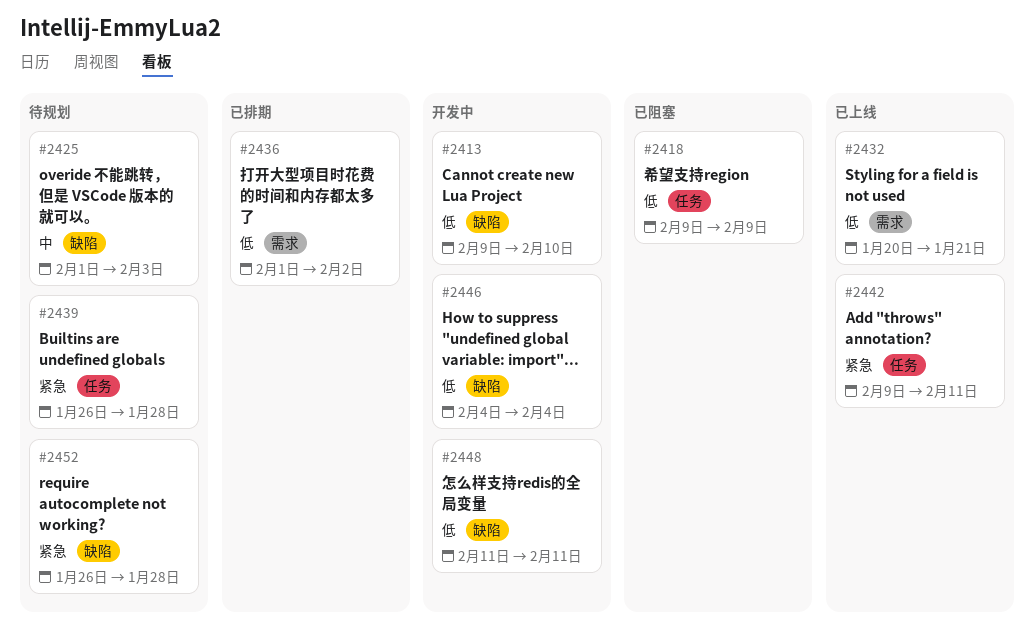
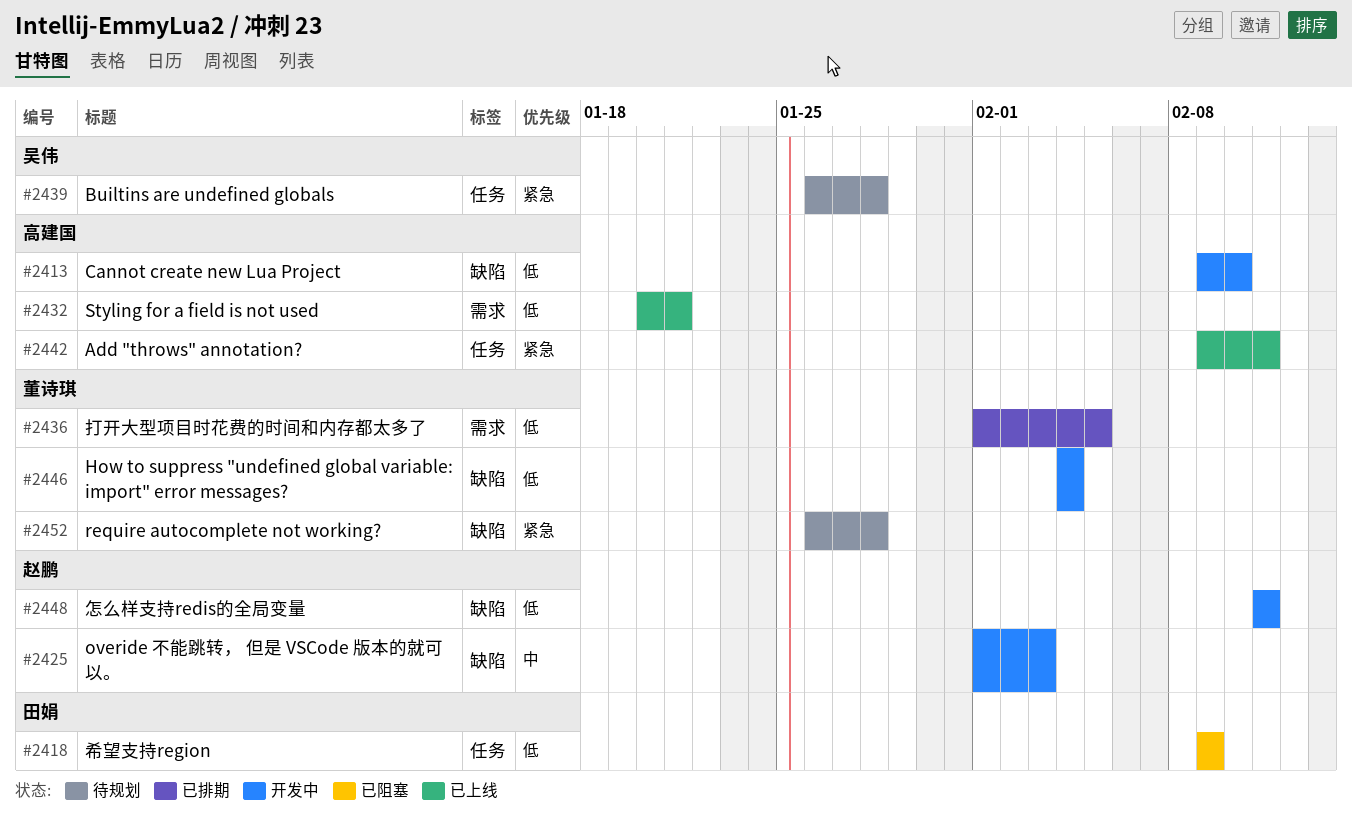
#2425, status: 待规划 -> 开发中
#2436, due: Feb 2 -> Feb 5

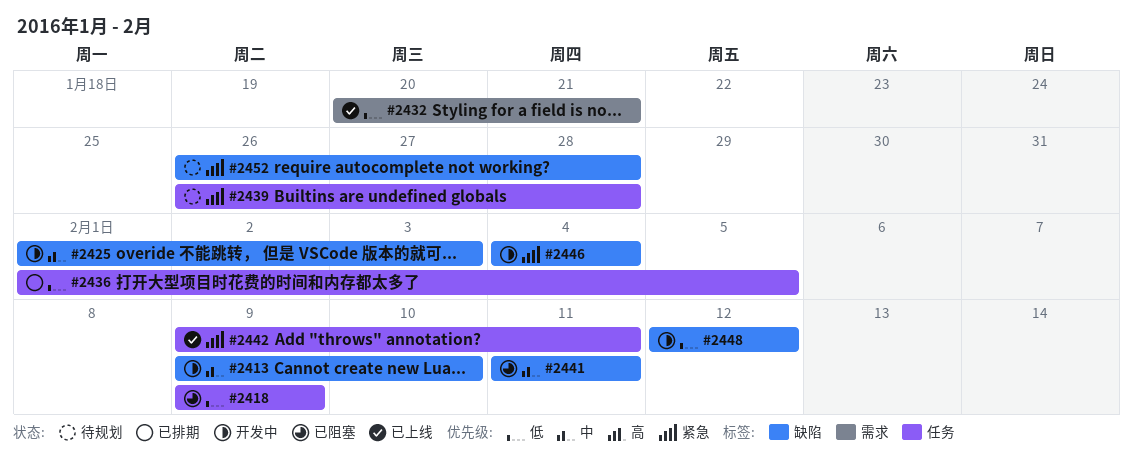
#2413, priority: 低 -> 中
#2436, label: 需求 -> 任务
#2441: none -> present
#2446, priority: 低 -> 紧急
#2448, start: Feb 11 -> Feb 12
#2448, due: Feb 11 -> Feb 12

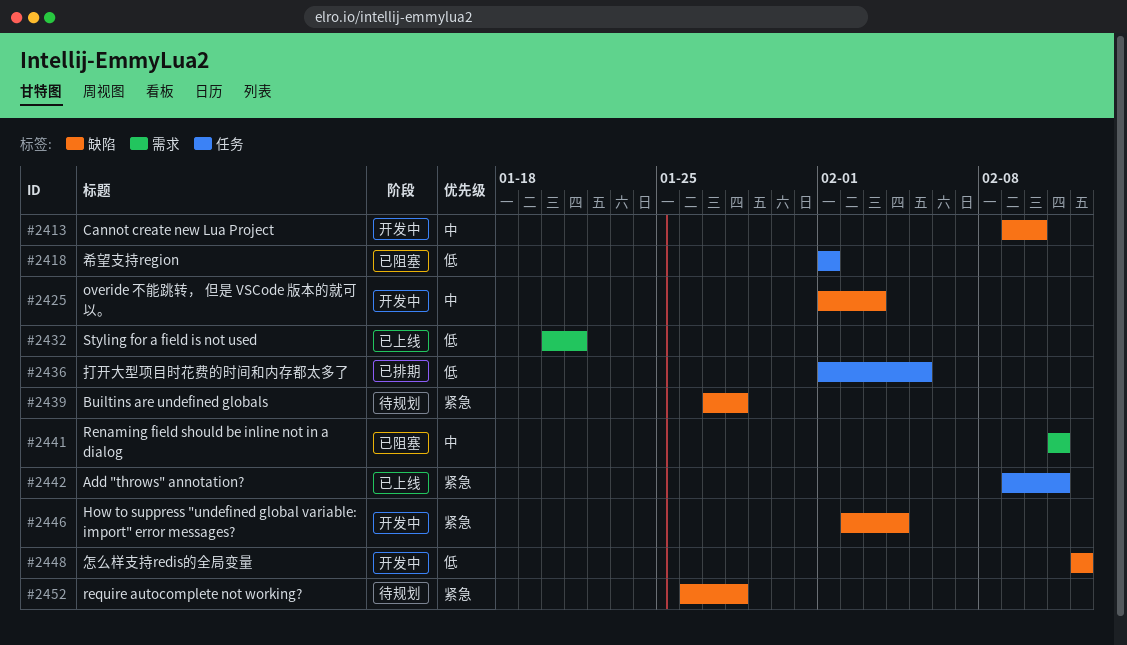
#2418, start: Feb 9 -> Feb 1
#2418, due: Feb 9 -> Feb 1
#2439, label: 任务 -> 缺陷
#2439, start: Jan 26 -> Jan 27
#2441, label: 缺陷 -> 需求
#2446, start: Feb 4 -> Feb 2

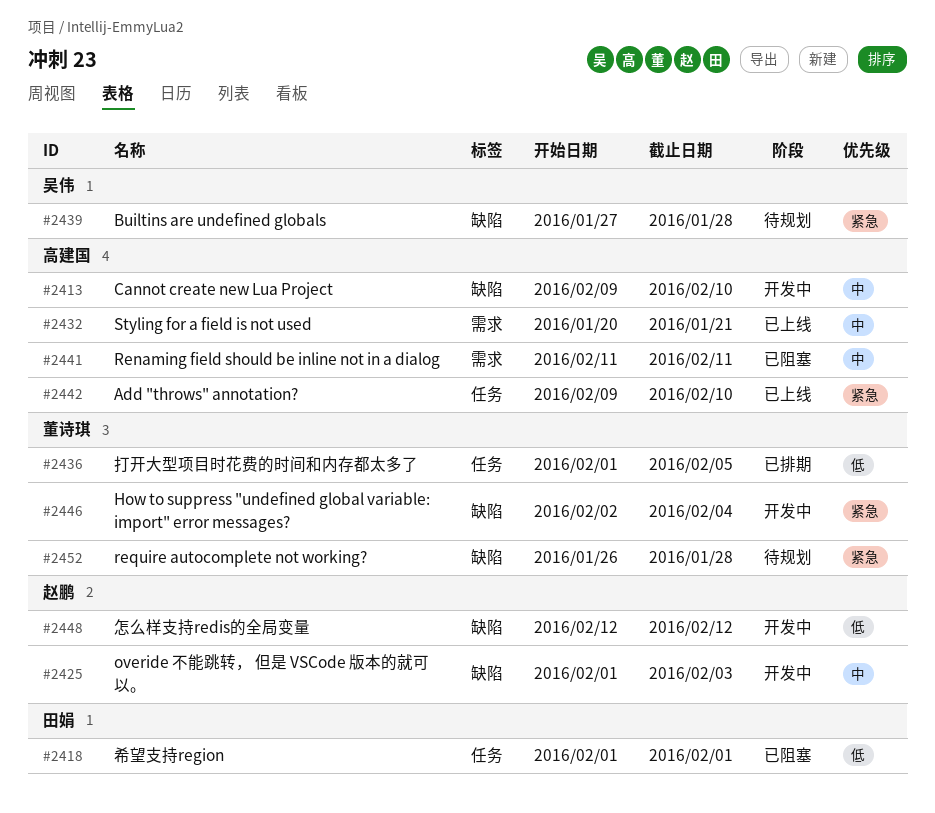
#2432, priority: 低 -> 中
#2442, due: Feb 11 -> Feb 10

